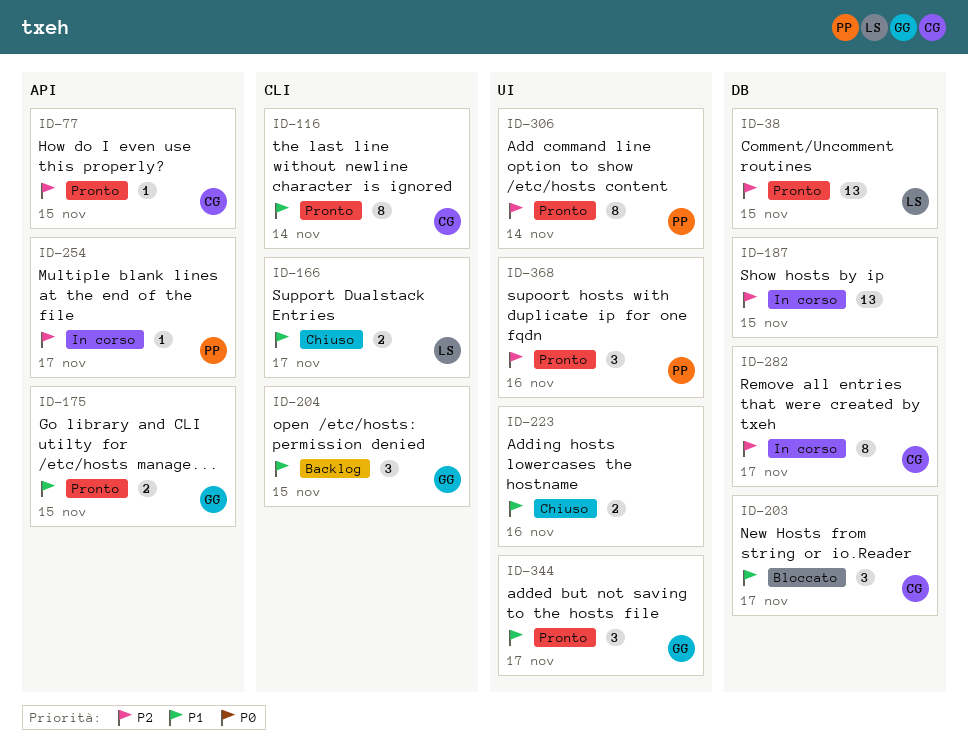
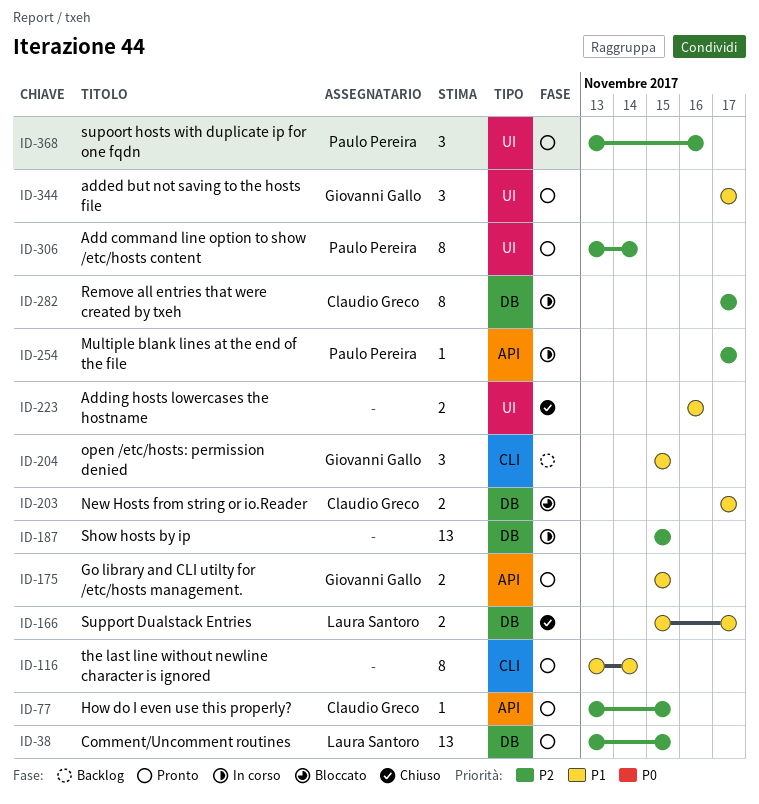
ID-116, owner: Claudio Greco -> none
ID-166, label: CLI -> DB
ID-203, estimate: 3 -> 2

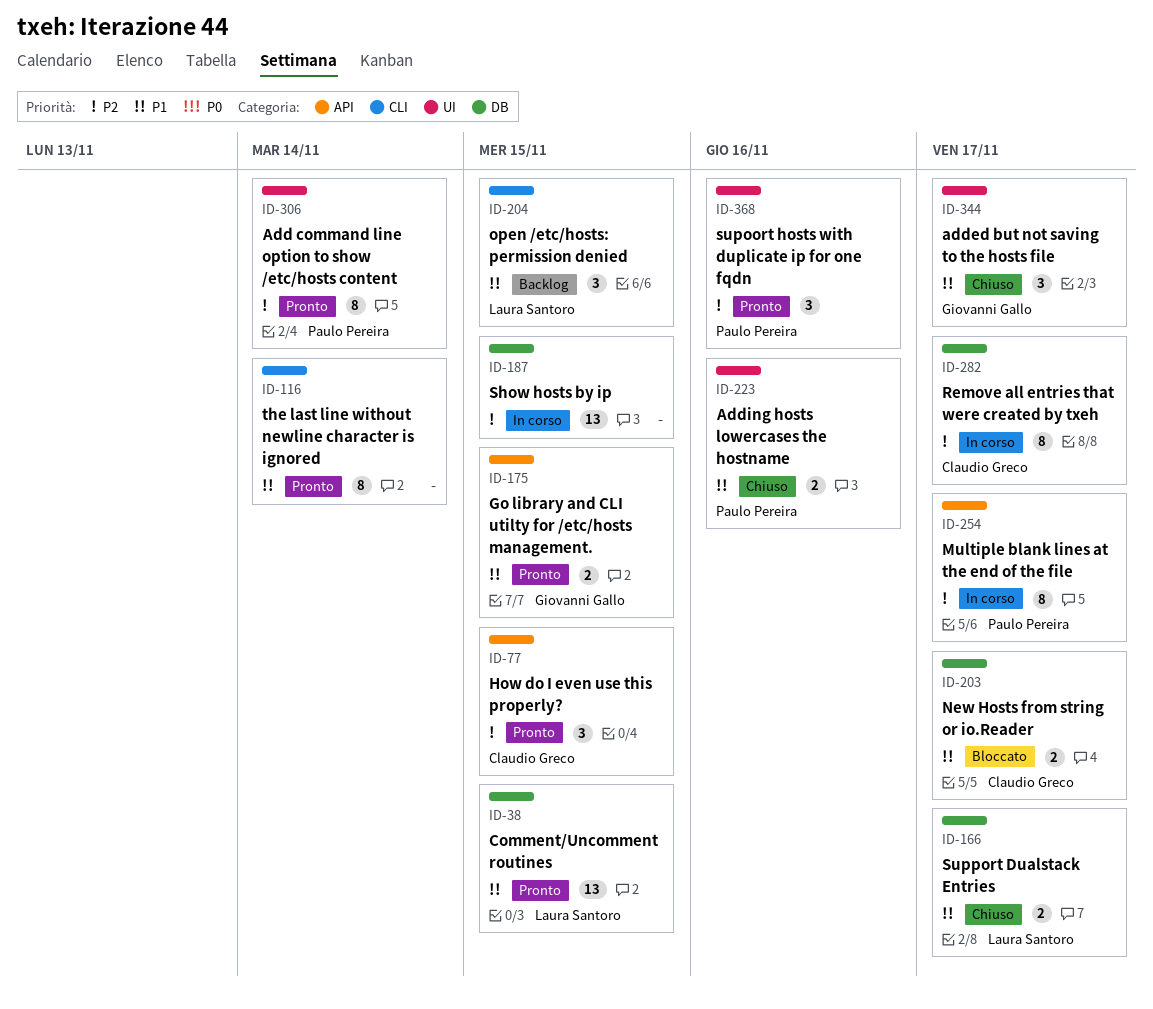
ID-38, priority: P2 -> P1
ID-77, estimate: 1 -> 3
ID-204, owner: Giovanni Gallo -> Laura Santoro
ID-223, owner: none -> Paulo Pereira
ID-254, estimate: 1 -> 8
ID-344, status: Pronto -> Chiuso

